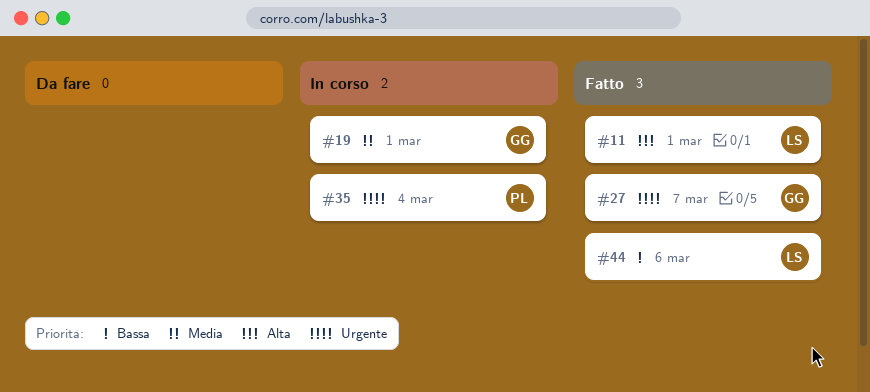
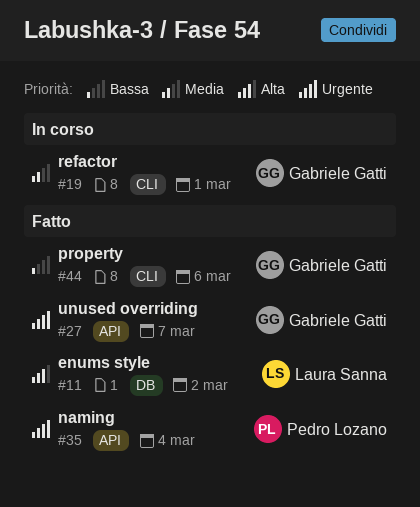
#11, day: Mar 1 -> Mar 2
#35, status: In corso -> Fatto
#44, owner: Laura Sanna -> Gabriele Gatti

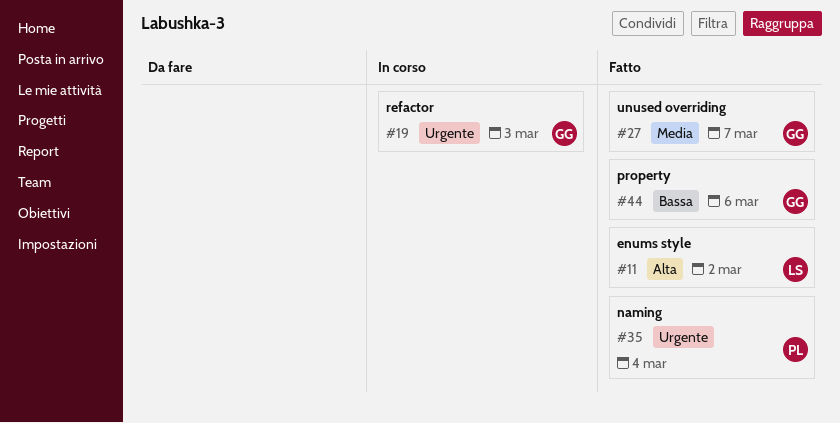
#19, priority: Media -> Urgente
#19, day: Mar 1 -> Mar 3
#27, priority: Urgente -> Media

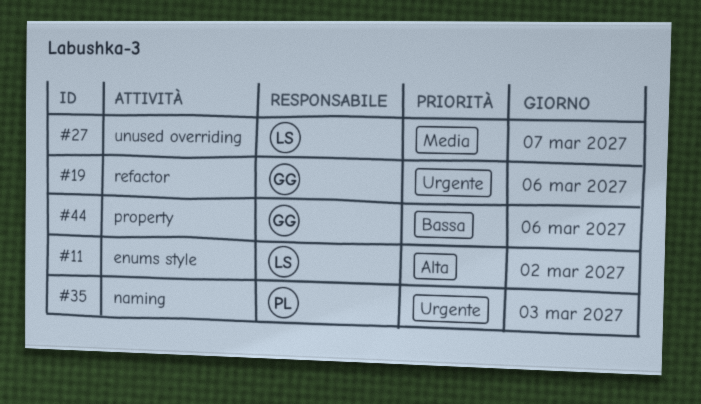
#19, day: Mar 3 -> Mar 6
#27, owner: GG -> LS
#35, day: Mar 4 -> Mar 3

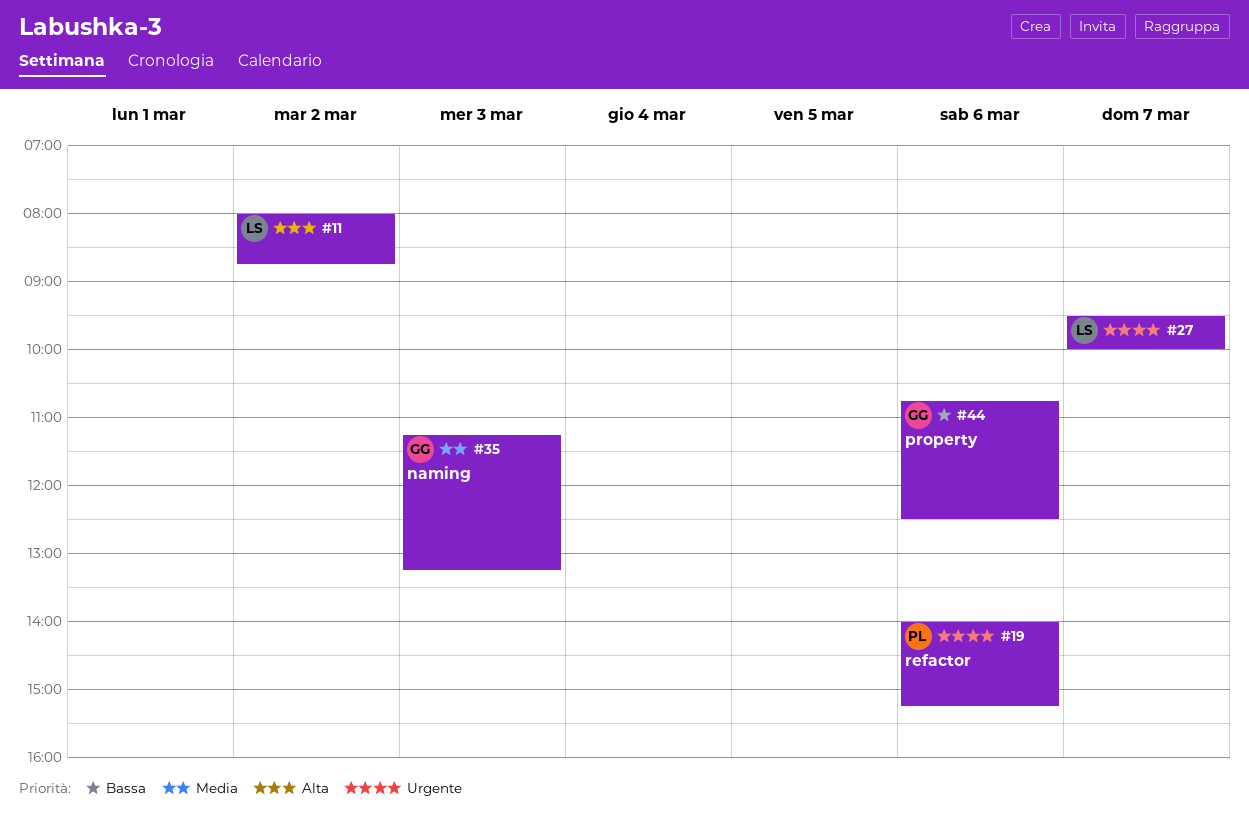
#19, owner: GG -> PL
#27, priority: Media -> Urgente
#35, owner: PL -> GG
#35, priority: Urgente -> Media

